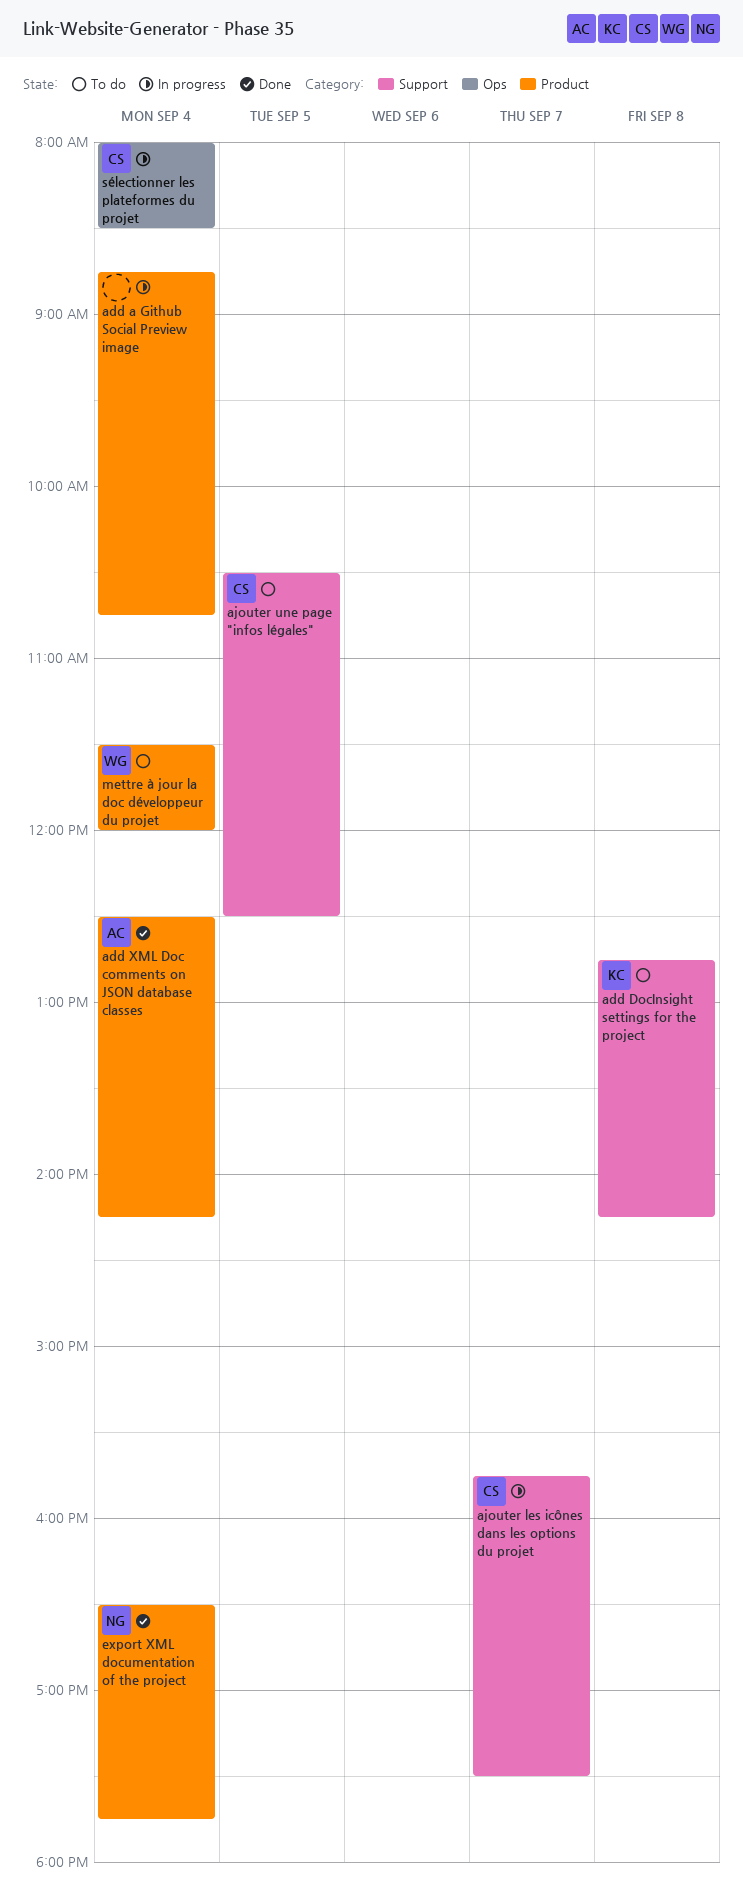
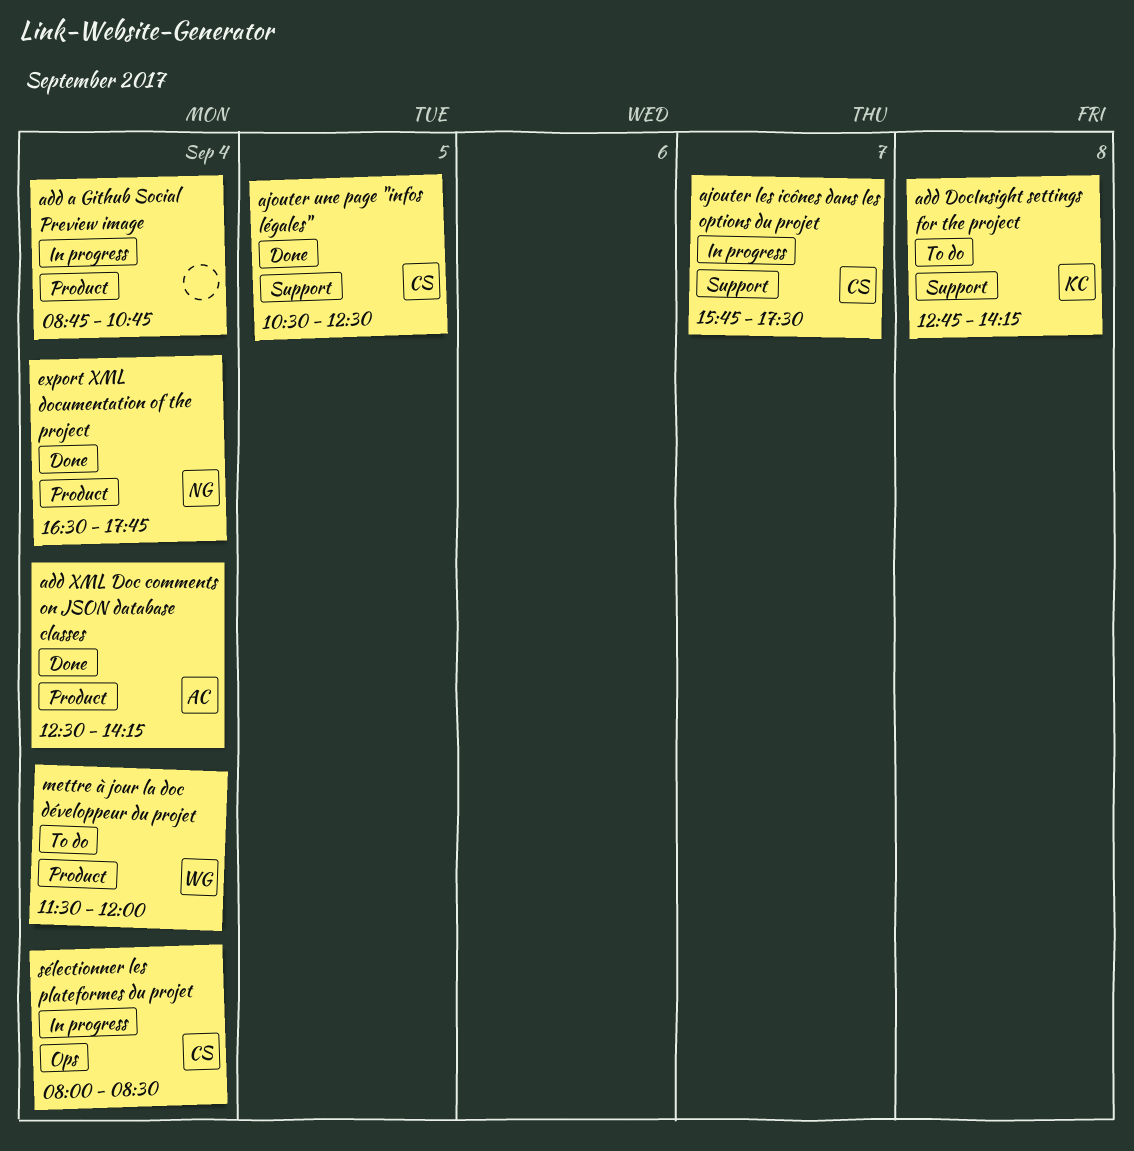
ajouter une page "infos légales", status: To do -> Done

